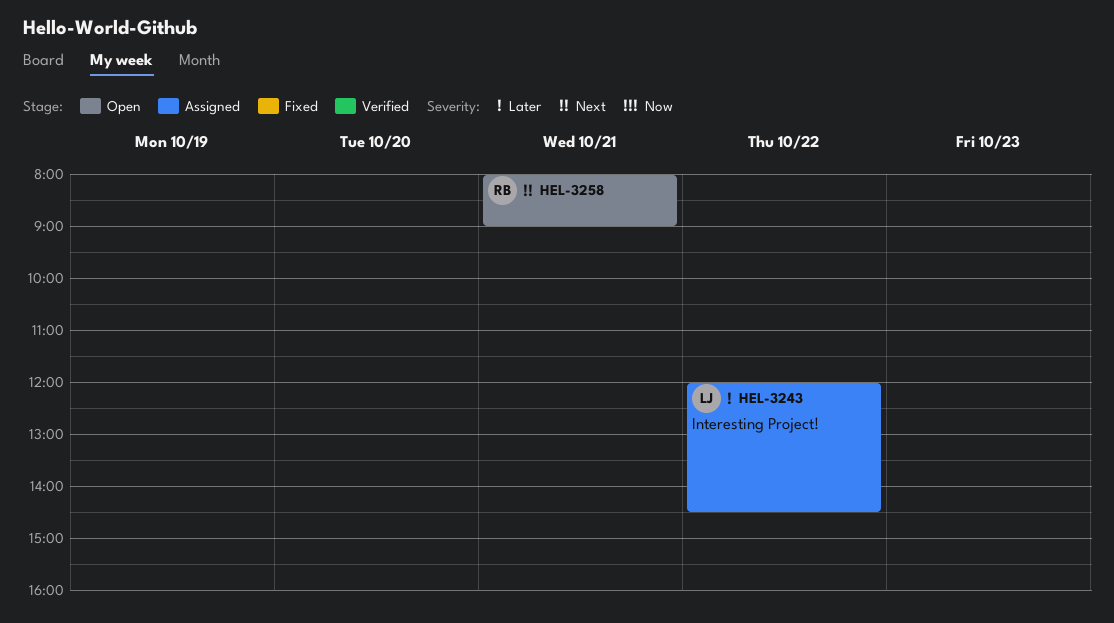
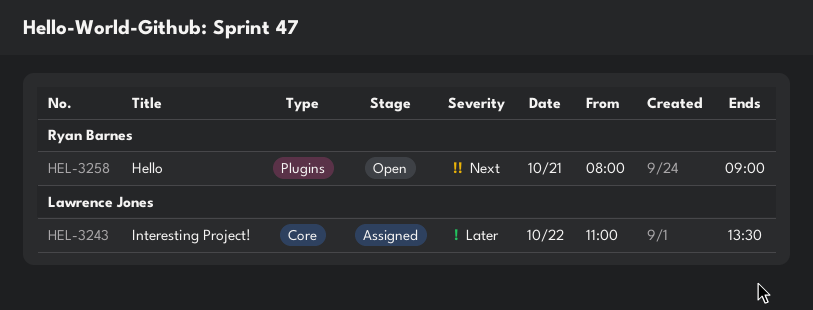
HEL-3243, begins: 12:00 -> 11:00
HEL-3243, ends: 14:30 -> 13:30

